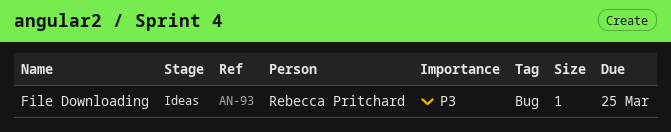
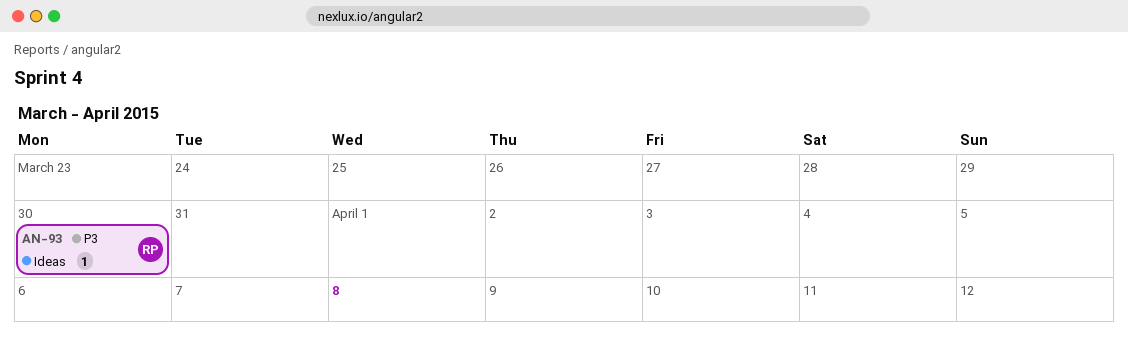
AN-93, due: Mar 25 -> Mar 30

